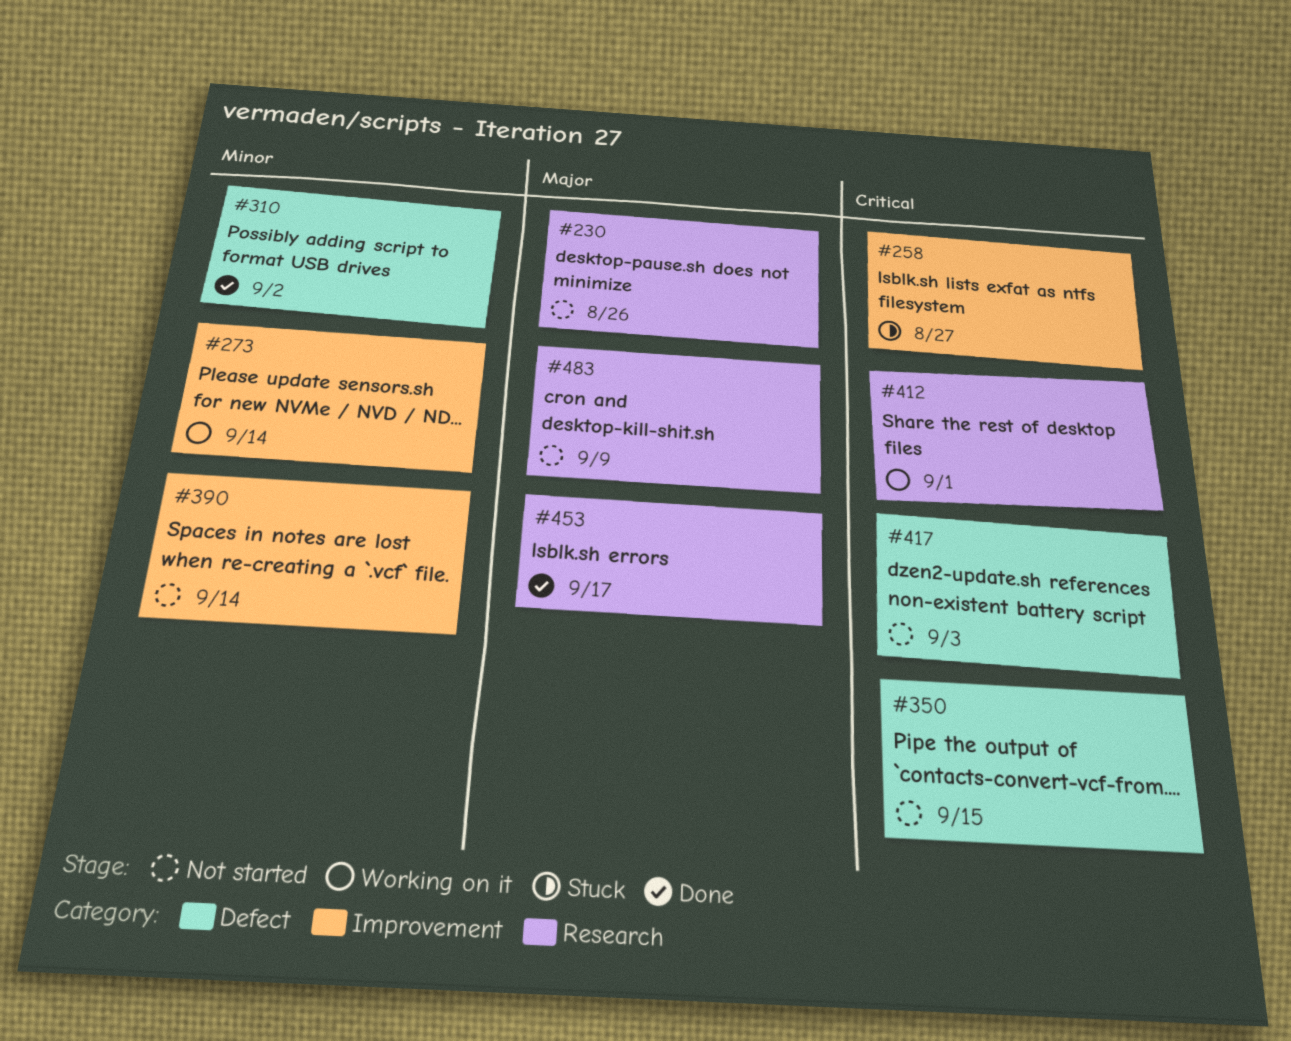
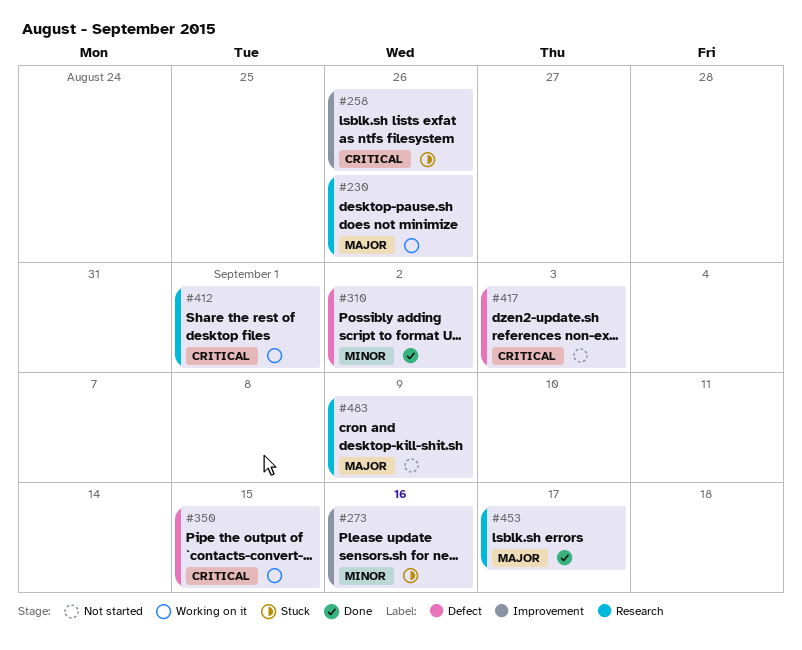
#230, status: Not started -> Working on it
#258, due: Aug 27 -> Aug 26
#273, status: Working on it -> Stuck
#273, due: Sep 14 -> Sep 16
#350, status: Not started -> Working on it
#390: present -> none

